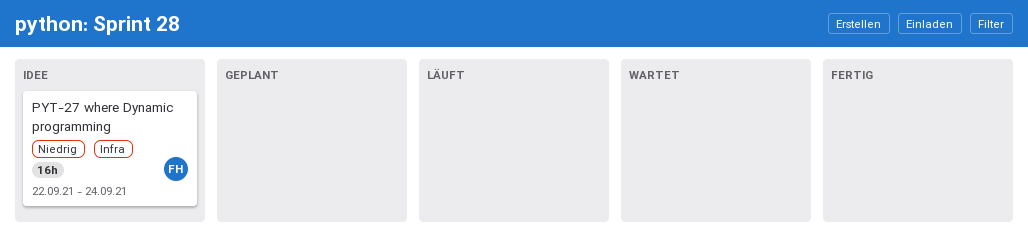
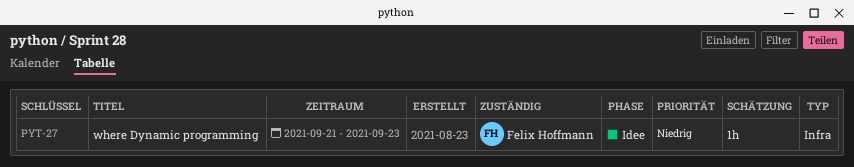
PYT-27, estimate: 16h -> 1h
PYT-27, start: Sep 22 -> Sep 21
PYT-27, due: Sep 24 -> Sep 23

